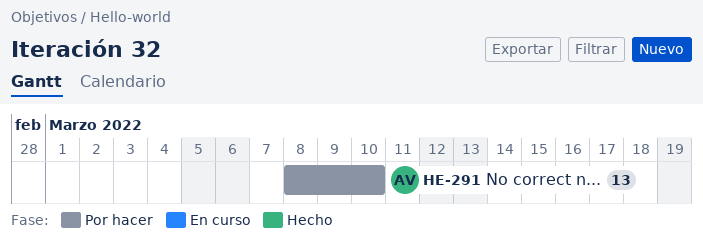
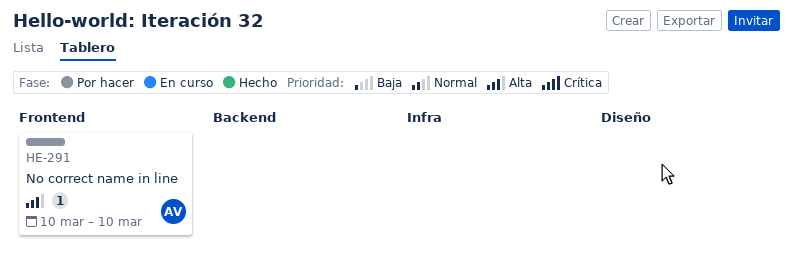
HE-291, estimate: 13 -> 1
HE-291, start: Mar 8 -> Mar 10

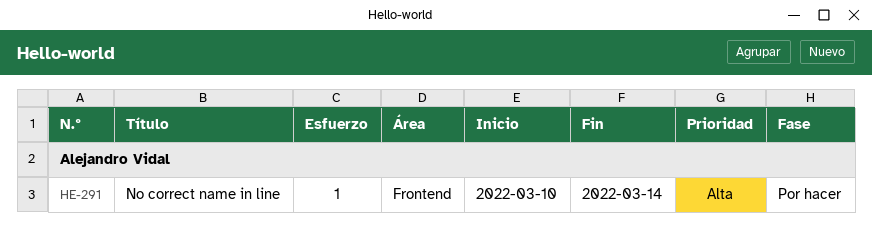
HE-291, due: Mar 10 -> Mar 14

